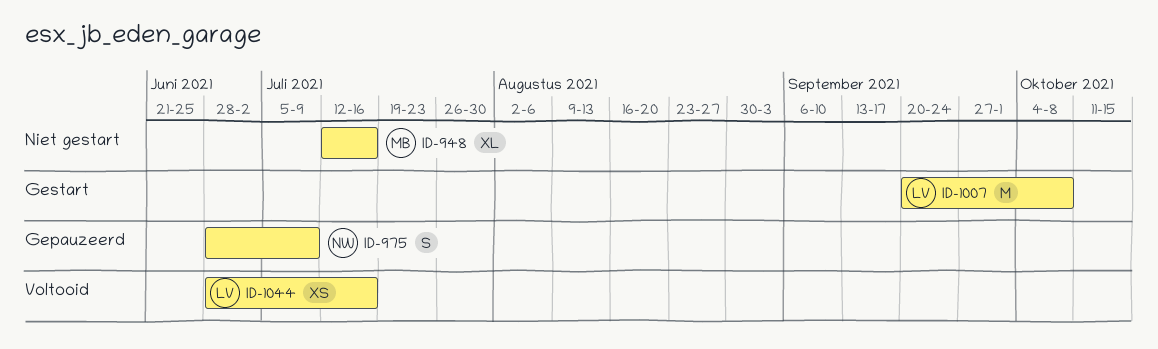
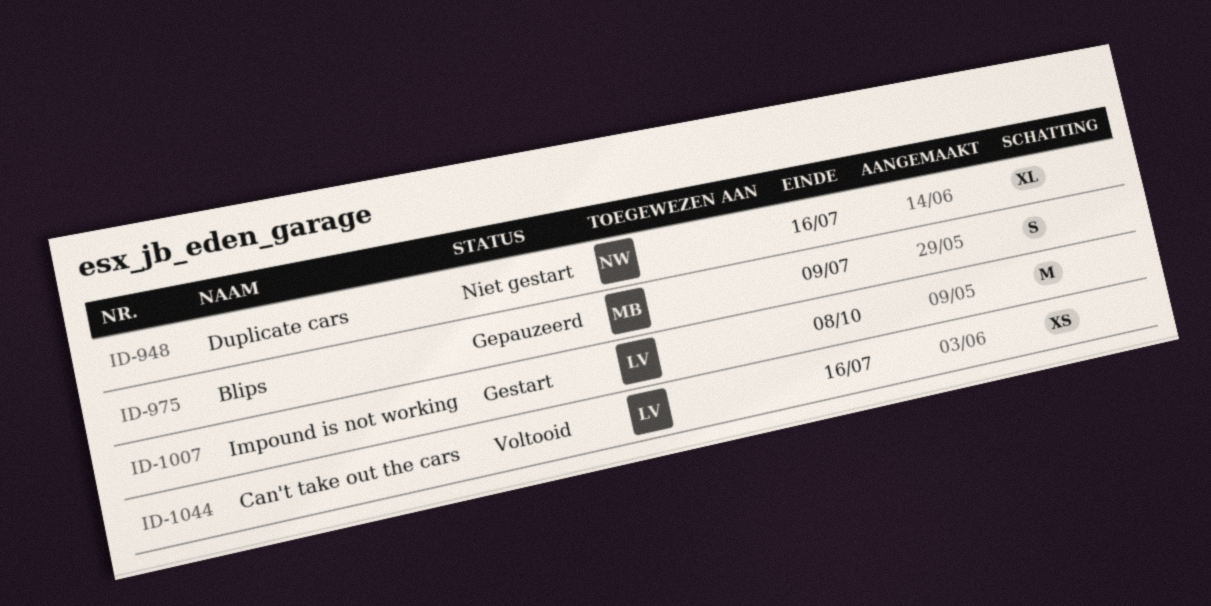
ID-948, owner: MB -> NW
ID-975, owner: NW -> MB

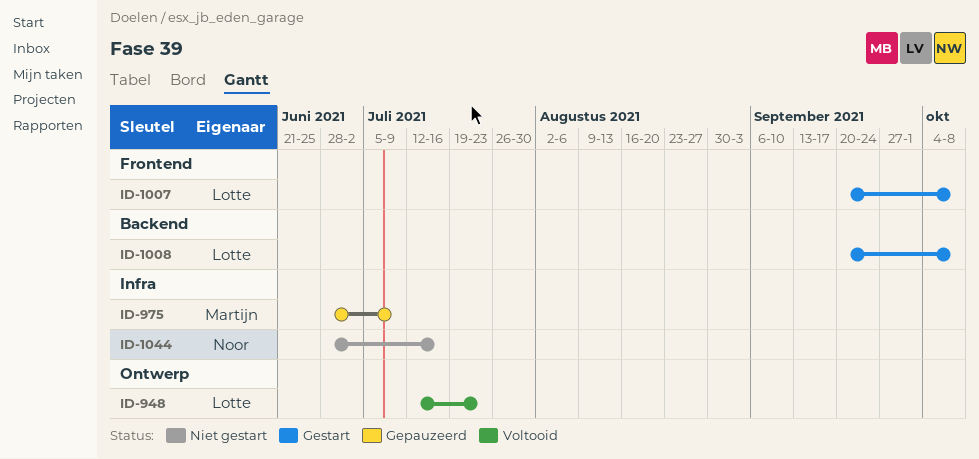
ID-948, status: Niet gestart -> Voltooid
ID-948, owner: Noor -> Lotte
ID-948, due: Jul 16 -> Jul 23
ID-1008: none -> present
ID-1044, status: Voltooid -> Niet gestart
ID-1044, owner: Lotte -> Noor

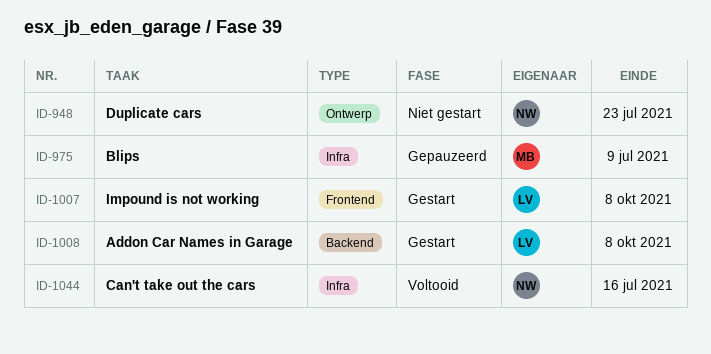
ID-948, status: Voltooid -> Niet gestart
ID-948, owner: Lotte -> Noor
ID-1044, status: Niet gestart -> Voltooid

